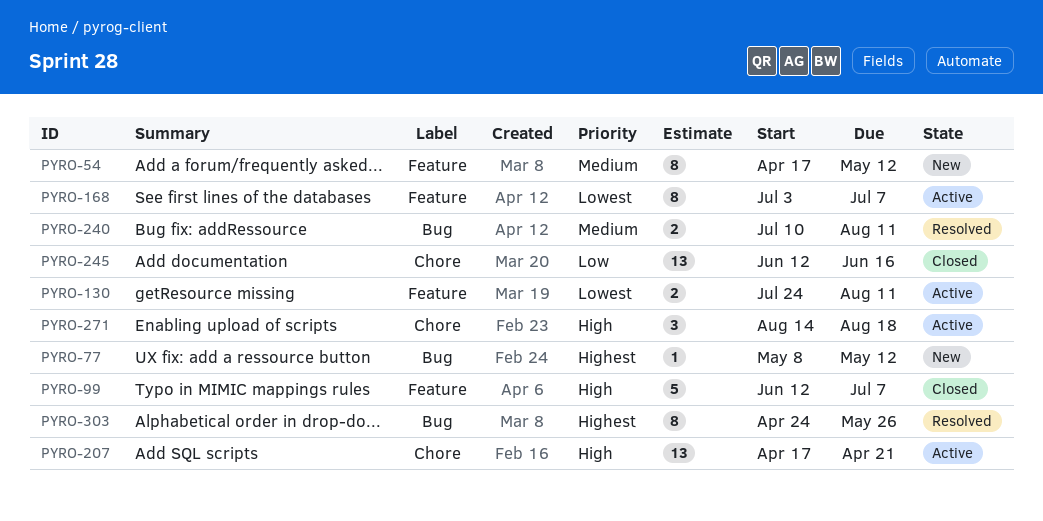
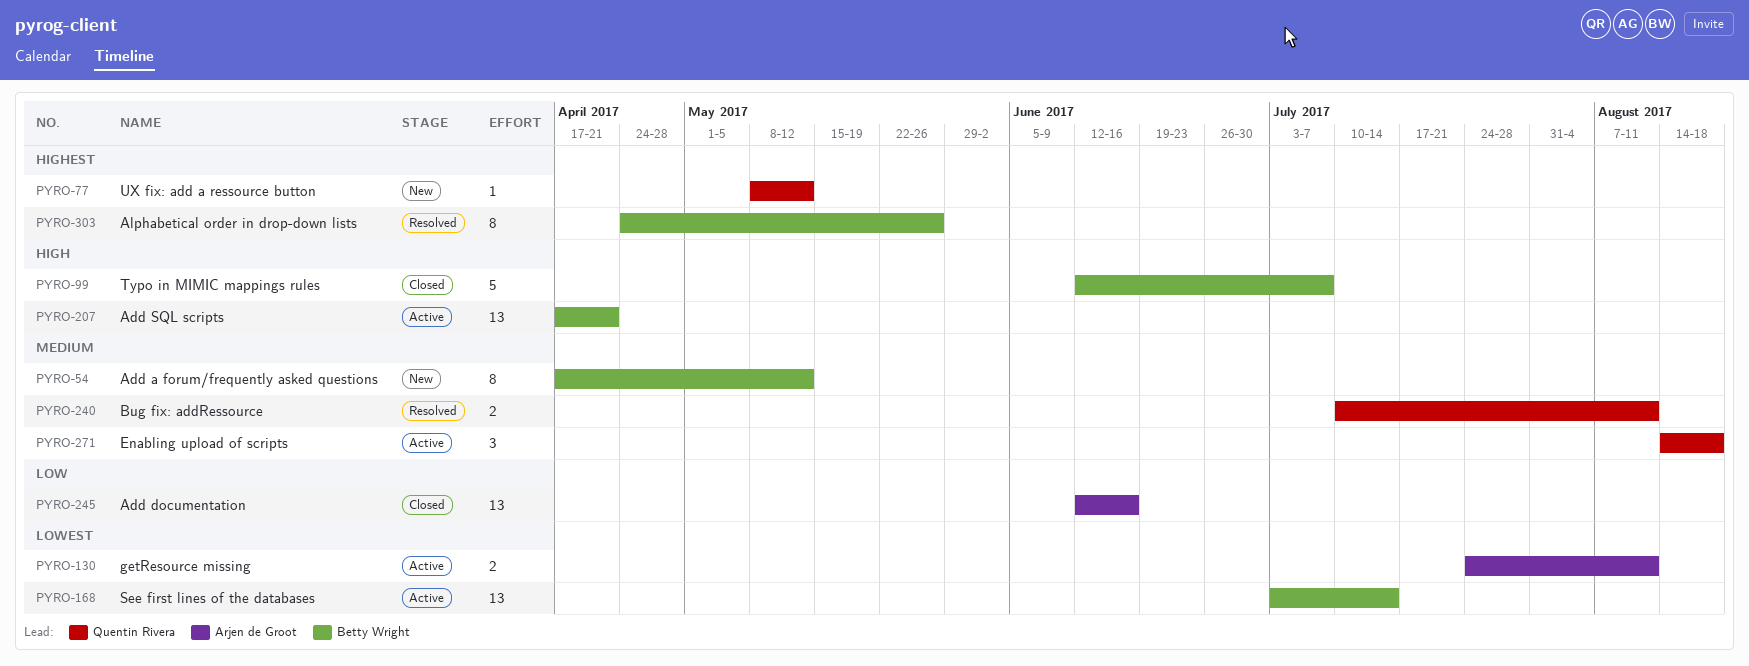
PYRO-168, estimate: 8 -> 13
PYRO-168, due: Jul 7 -> Jul 14
PYRO-271, priority: High -> Medium

